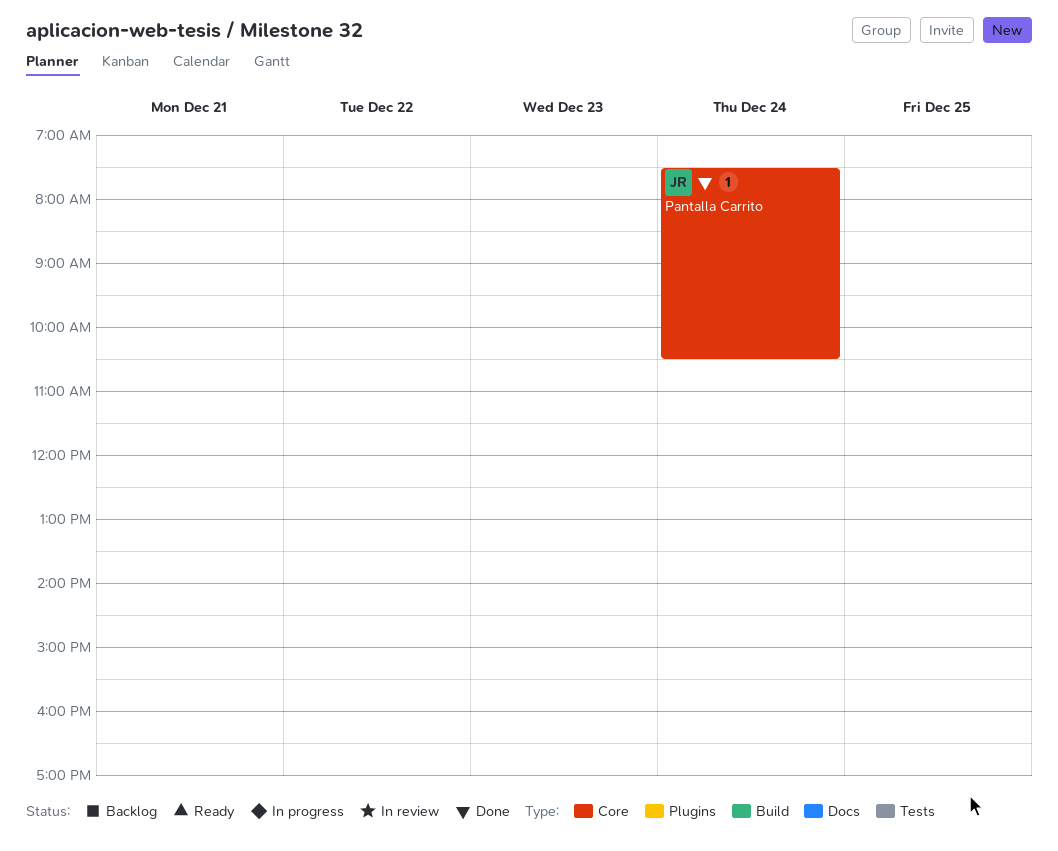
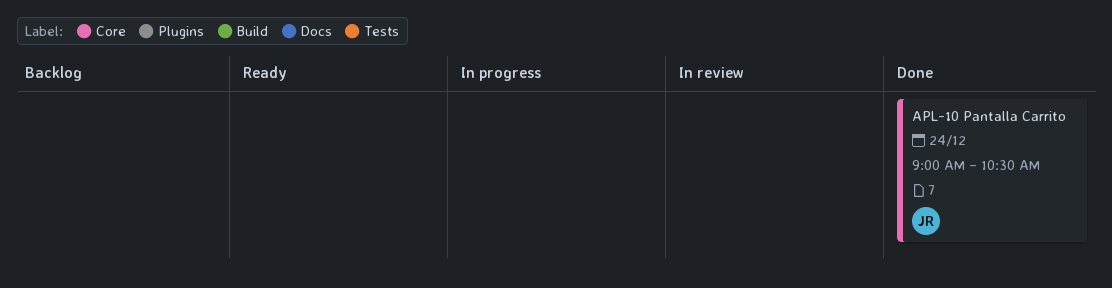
Pantalla Carrito, begins: 07:30 -> 09:00

